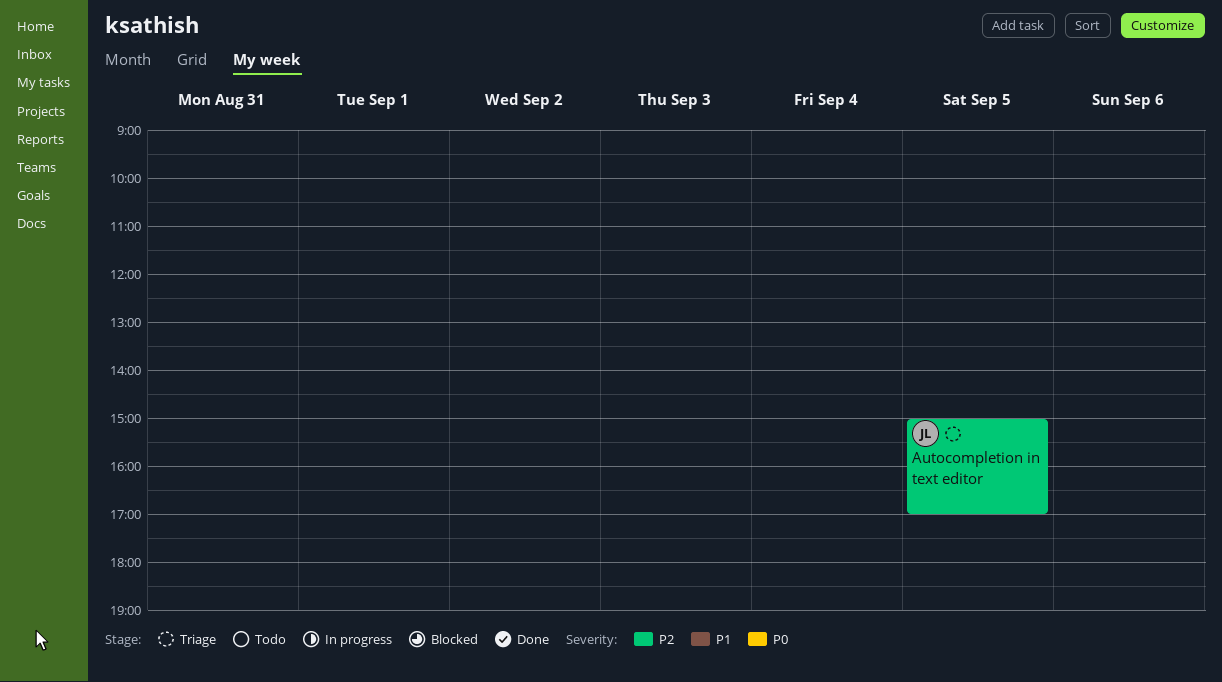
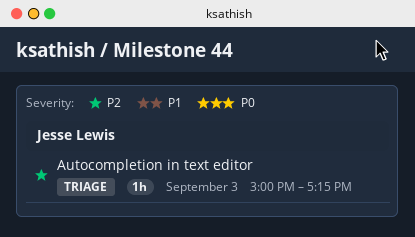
Autocompletion in text editor, day: Sep 5 -> Sep 3
Autocompletion in text editor, ends: 17:00 -> 17:15

